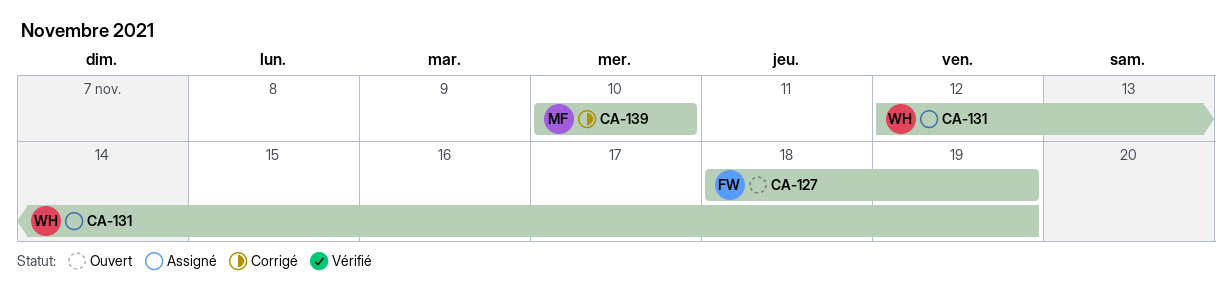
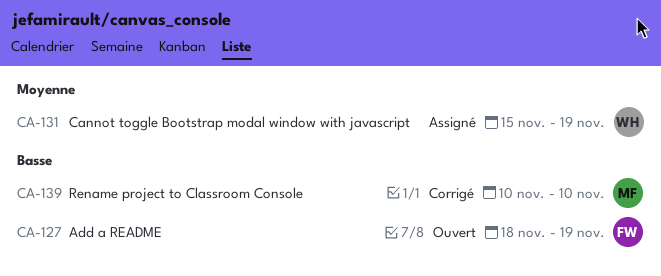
CA-131, start: Nov 12 -> Nov 15

